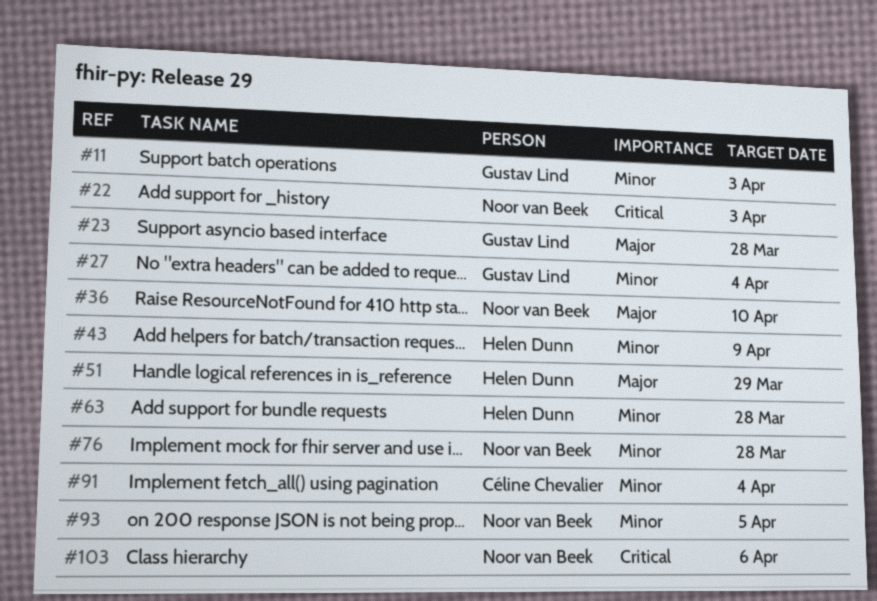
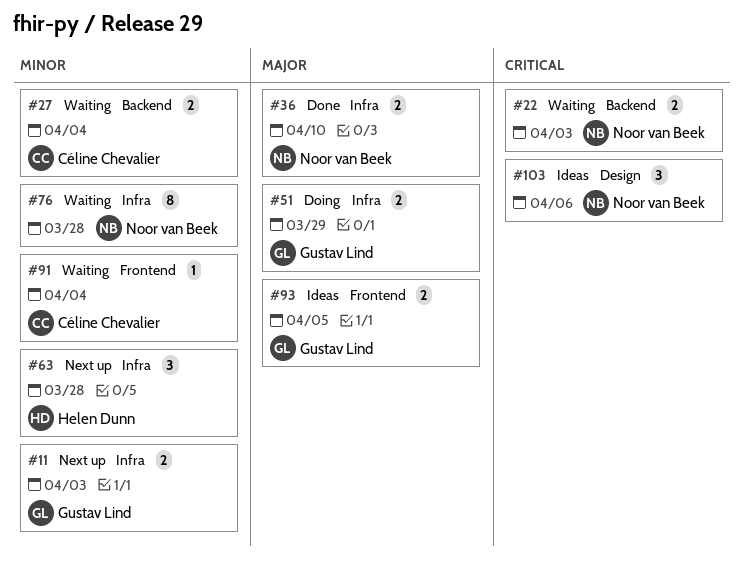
#23: present -> none
#27, owner: Gustav Lind -> Céline Chevalier
#43: present -> none
#51, owner: Helen Dunn -> Gustav Lind
#93, owner: Noor van Beek -> Gustav Lind
#93, priority: Minor -> Major

